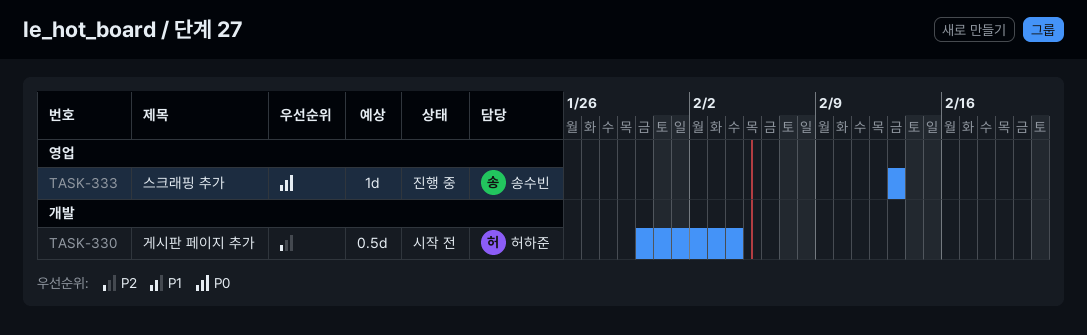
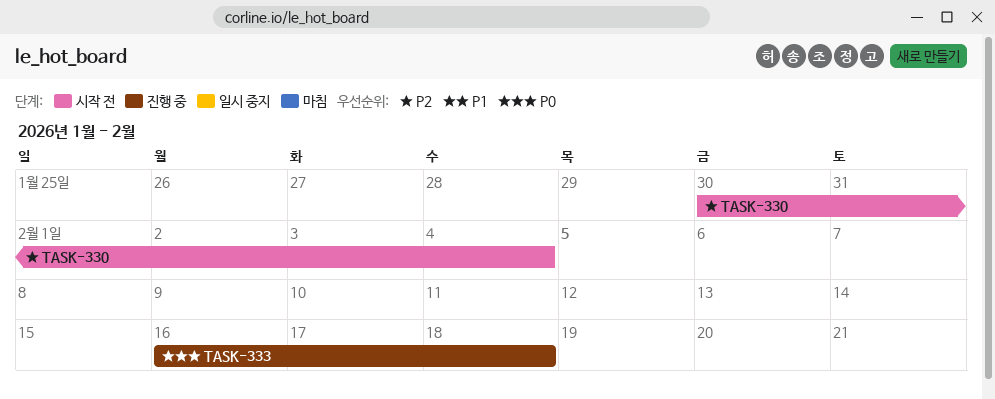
TASK-333, start: Feb 13 -> Feb 16
TASK-333, due: Feb 13 -> Feb 18

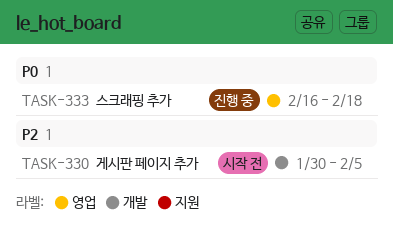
TASK-330, due: Feb 4 -> Feb 5

